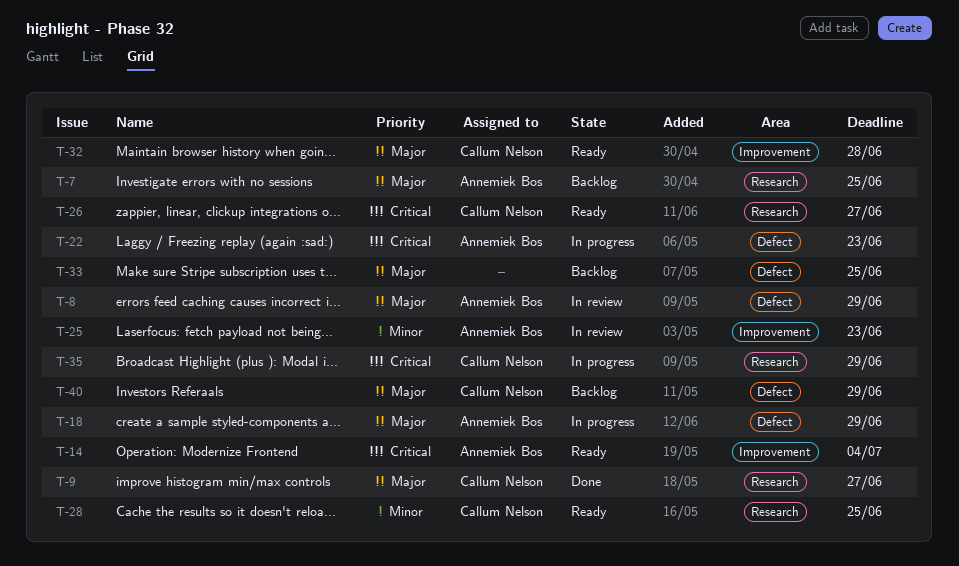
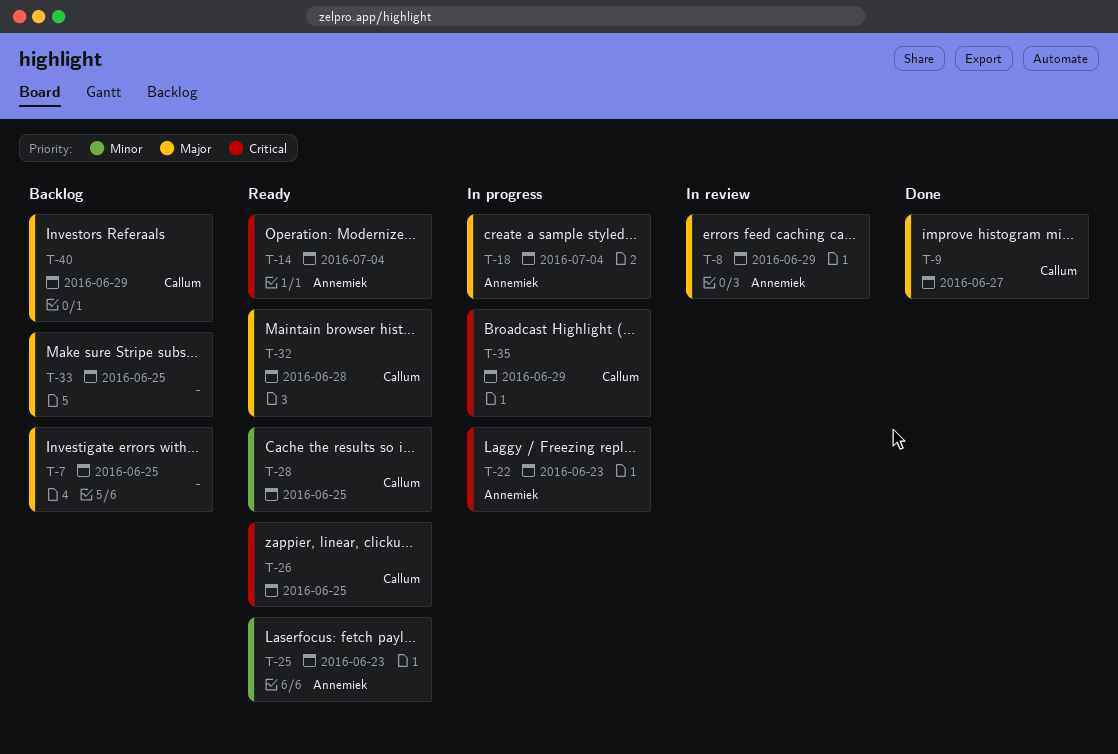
T-7, owner: Annemiek Bos -> none
T-18, due: Jun 29 -> Jul 4
T-25, status: In review -> Ready
T-26, due: Jun 27 -> Jun 25

